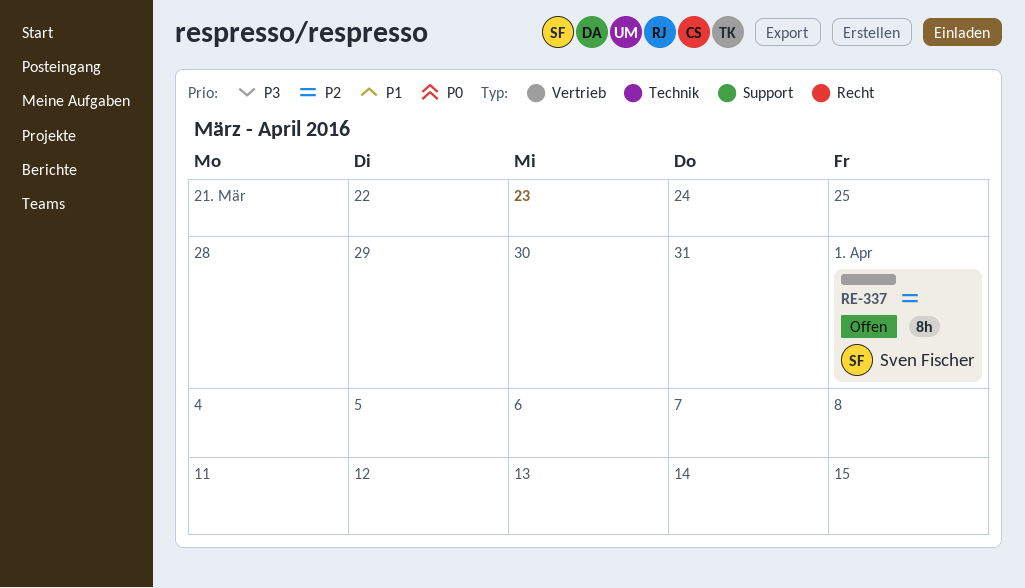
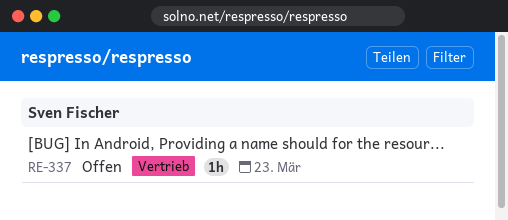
RE-337, estimate: 8h -> 1h
RE-337, due: Apr 1 -> Mar 23

